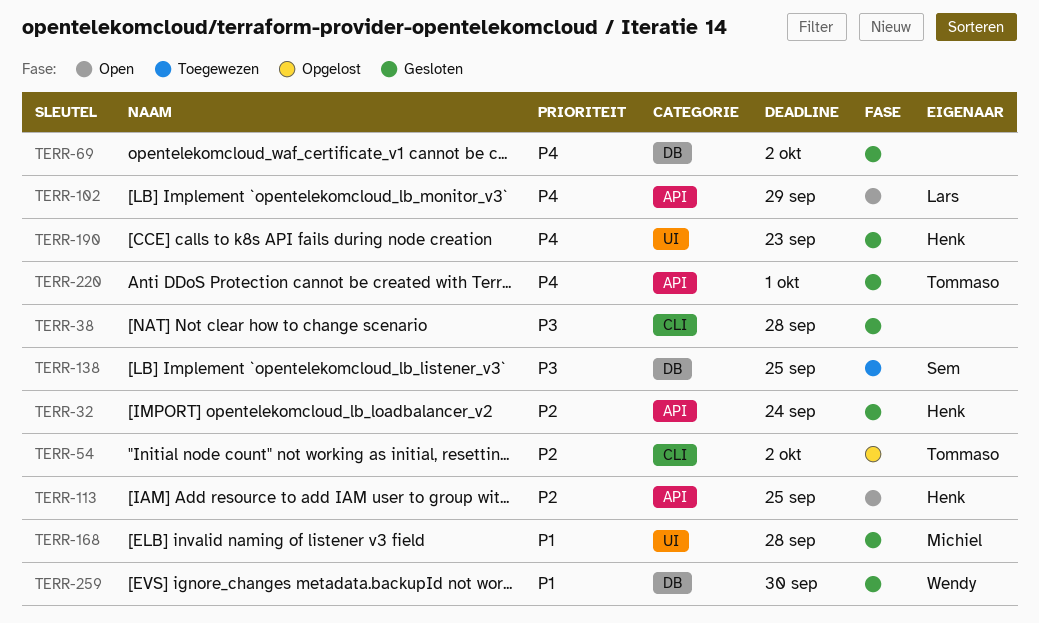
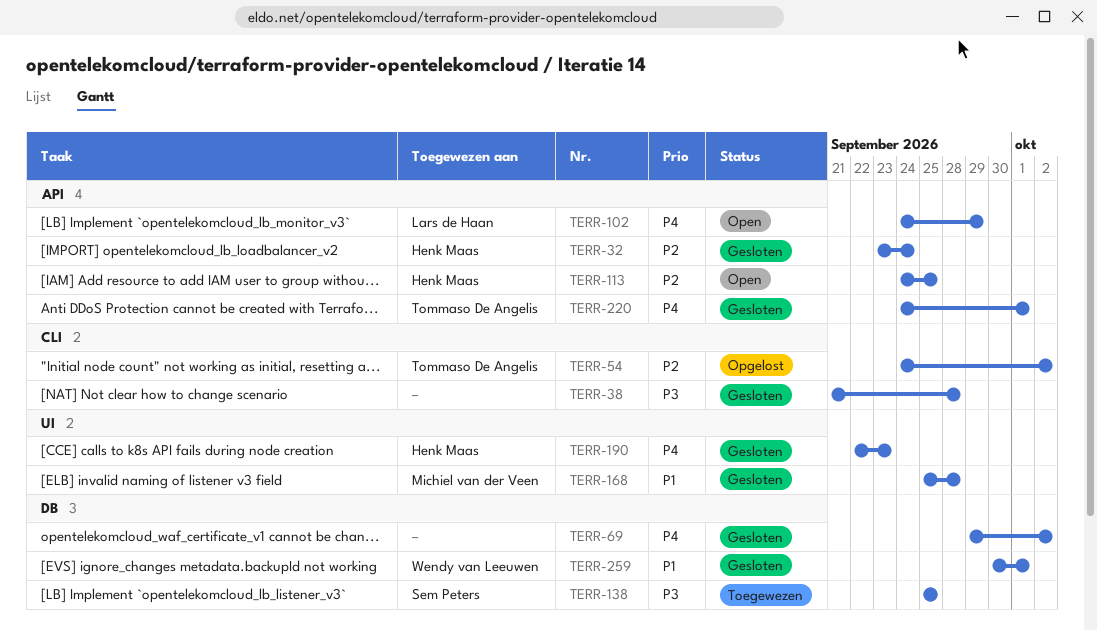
TERR-259, due: Sep 30 -> Oct 1

